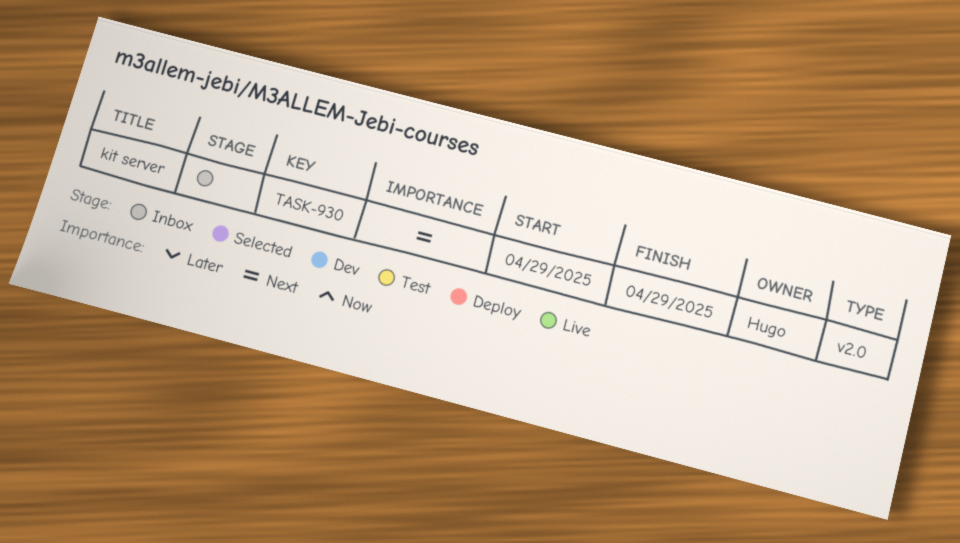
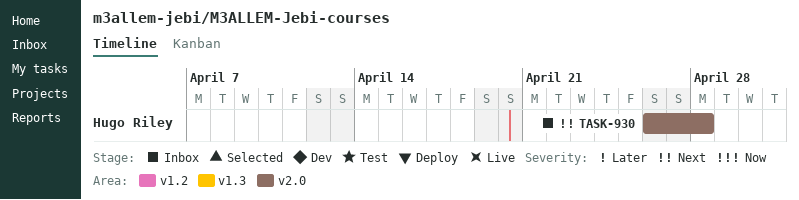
TASK-930, start: Apr 29 -> Apr 26
TASK-930, due: Apr 29 -> Apr 28

